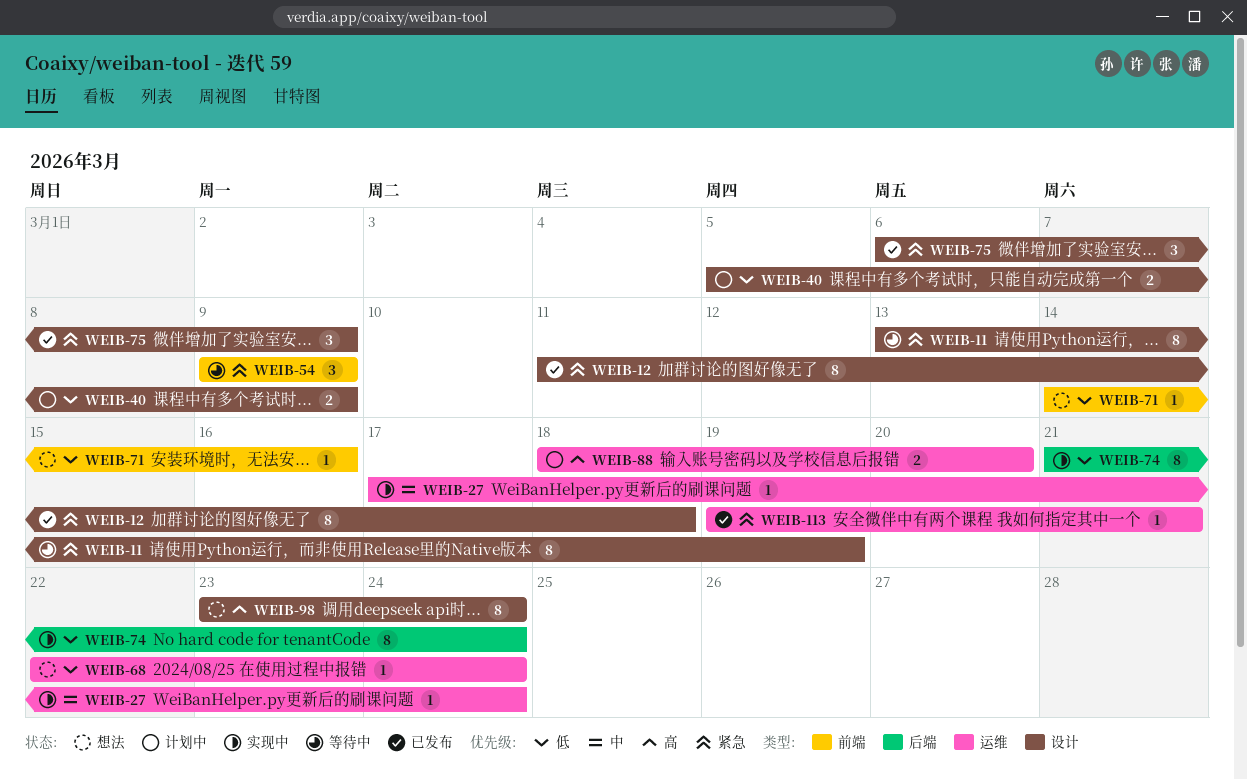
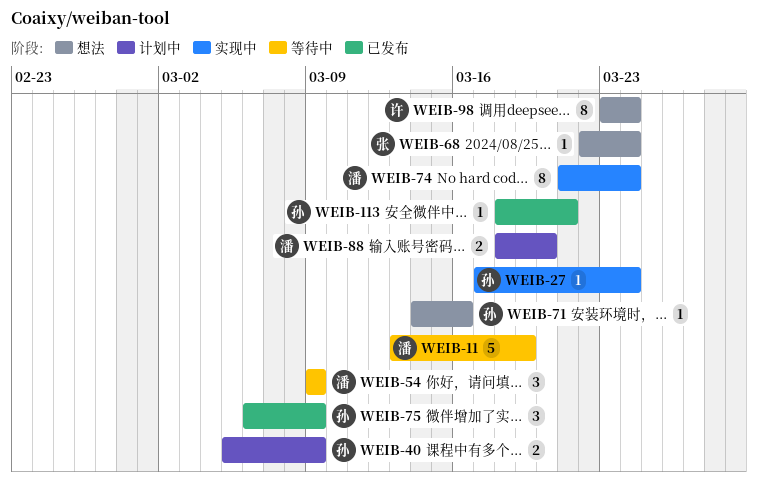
WEIB-11, estimate: 8 -> 5
WEIB-12: present -> none
WEIB-113, start: Mar 19 -> Mar 18

